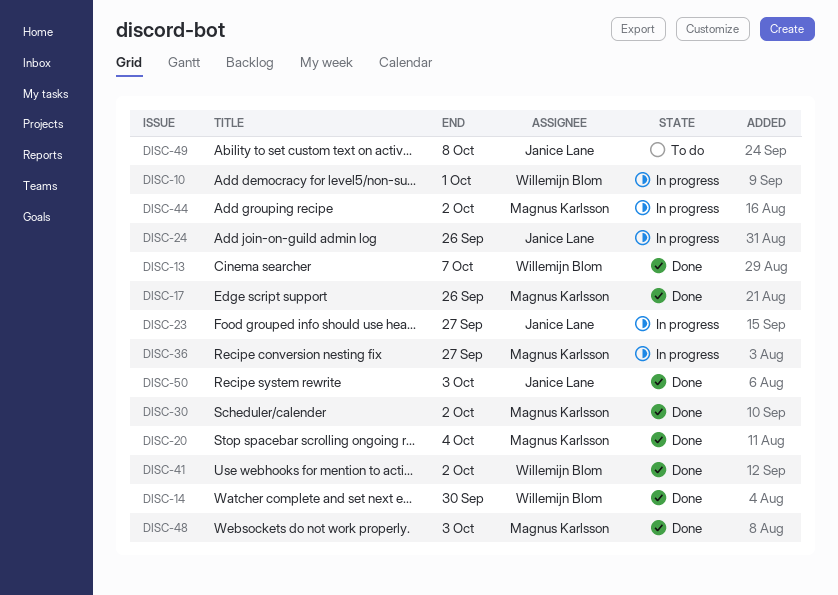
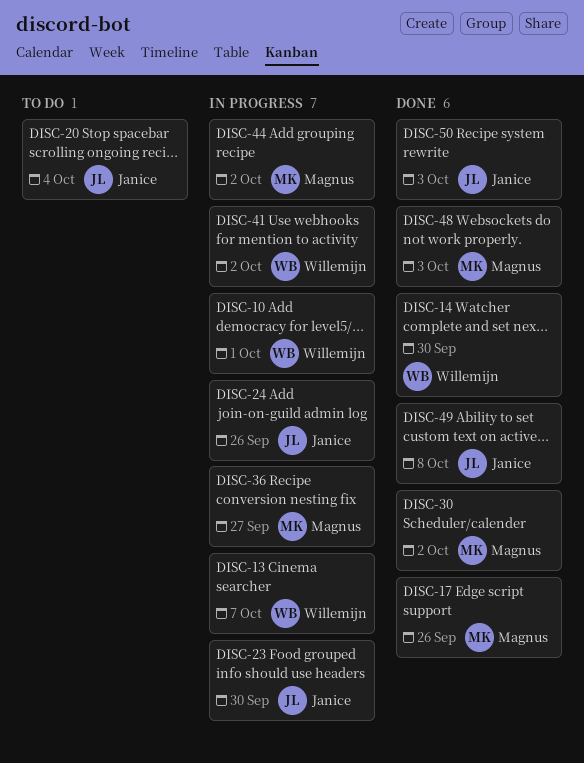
DISC-13, status: Done -> In progress
DISC-20, status: Done -> To do
DISC-20, owner: Magnus Karlsson -> Janice Lane
DISC-23, due: Sep 27 -> Sep 30
DISC-41, status: Done -> In progress
DISC-49, status: To do -> Done

